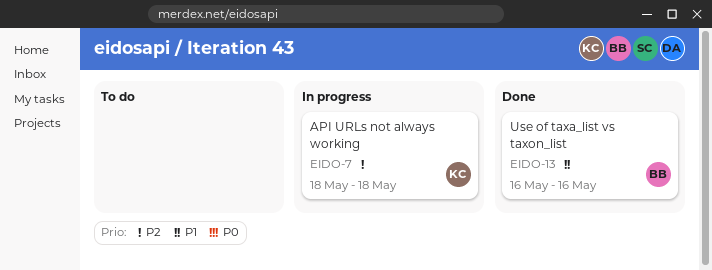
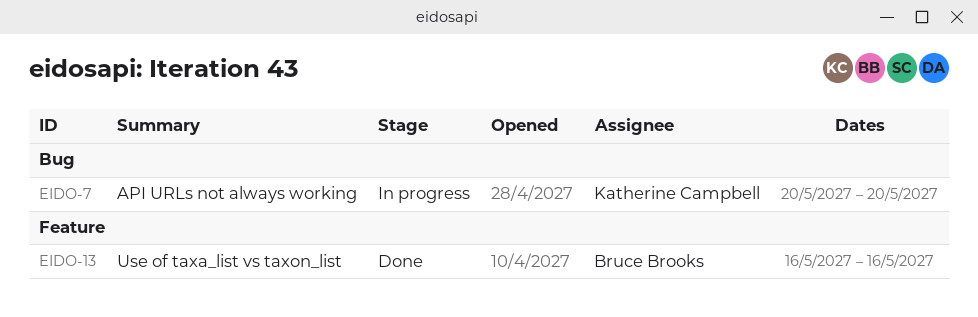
EIDO-7, start: May 18 -> May 20
EIDO-7, due: May 18 -> May 20

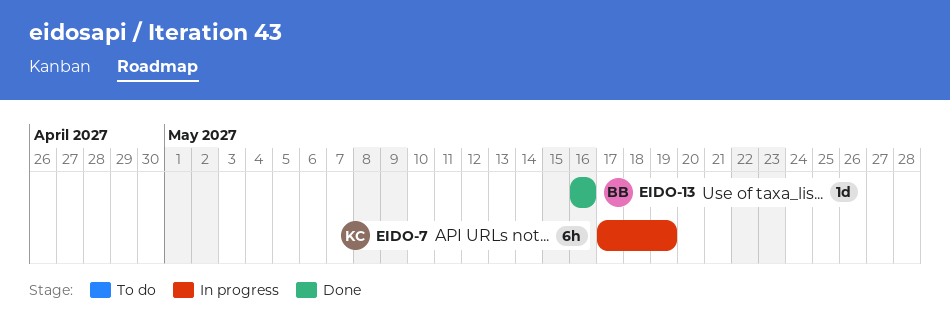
EIDO-7, start: May 20 -> May 17
EIDO-7, due: May 20 -> May 19

